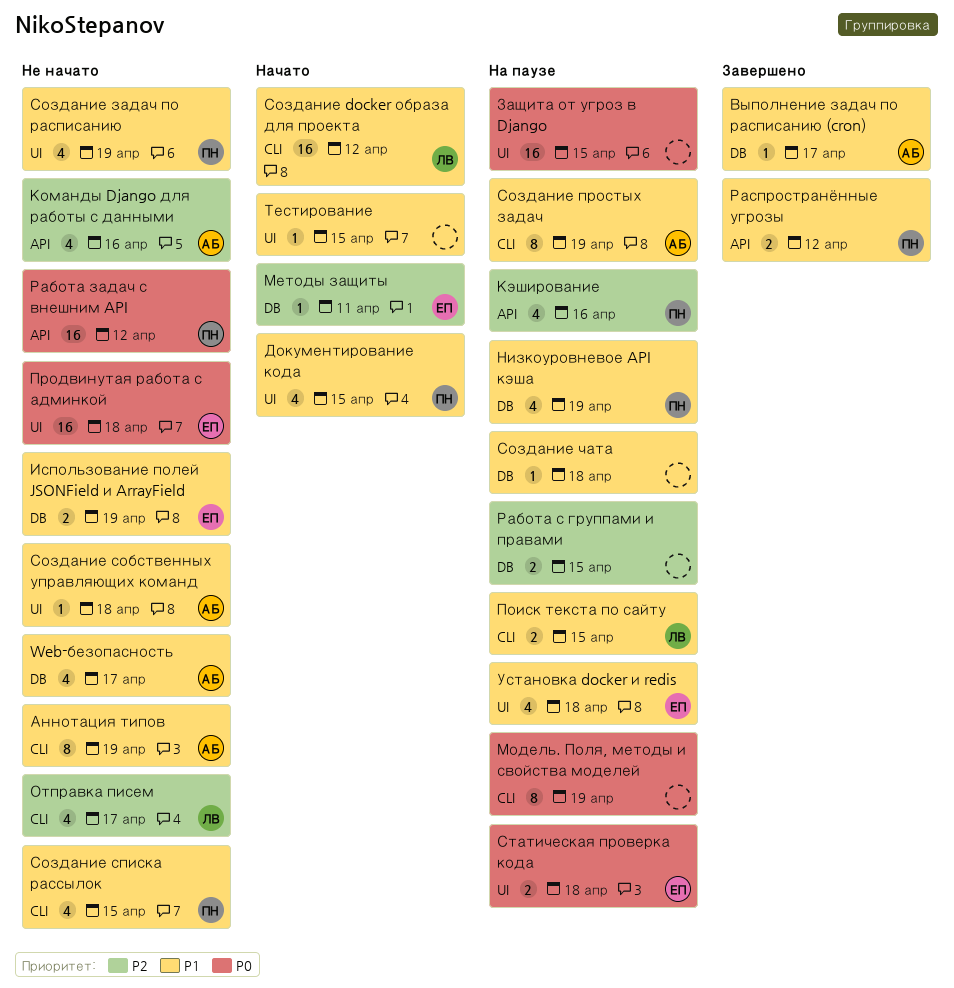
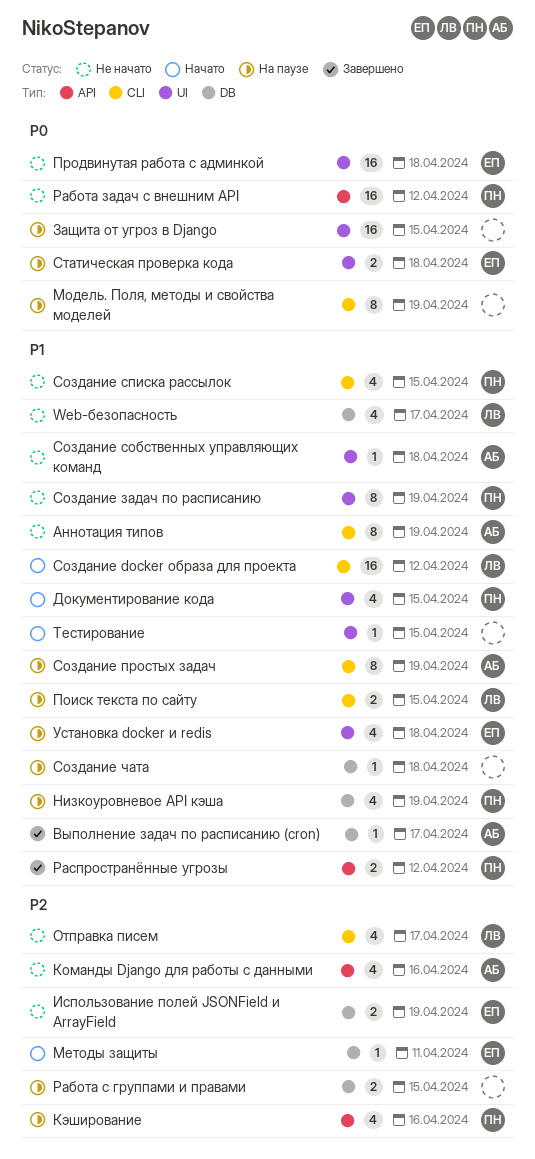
Web-безопасность, owner: АБ -> ЛВ
Использование полей JSONField и ArrayField, priority: P1 -> P2
Создание задач по расписанию, estimate: 4 -> 8

